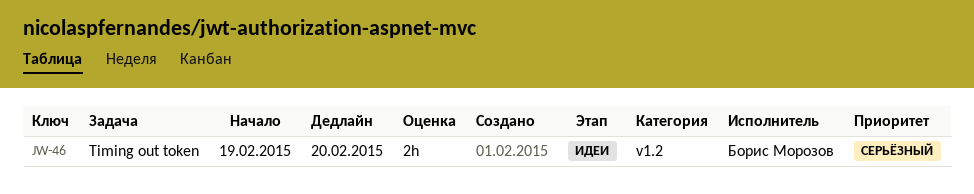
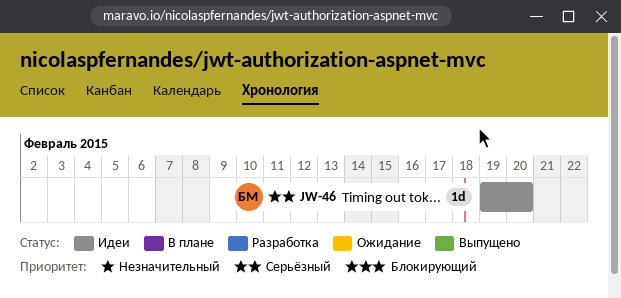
JW-46, estimate: 2h -> 1d

